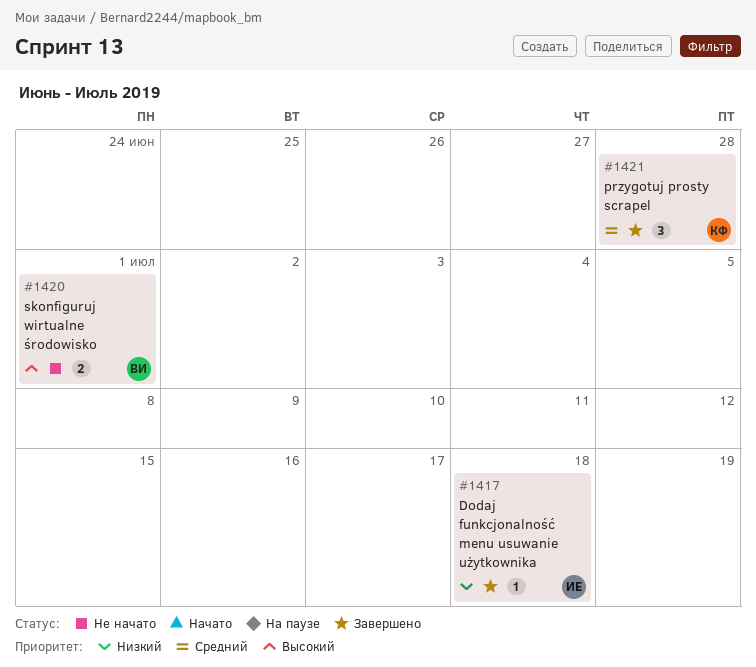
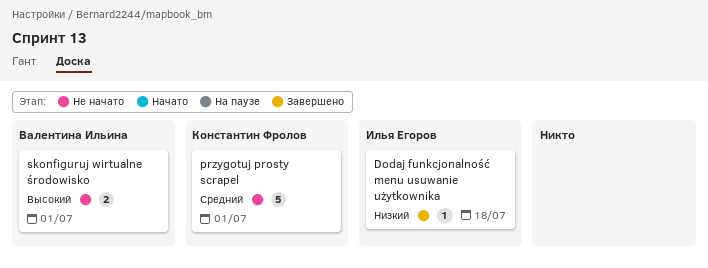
przygotuj prosty scrapel, status: Завершено -> Не начато
przygotuj prosty scrapel, estimate: 3 -> 5
przygotuj prosty scrapel, due: Jun 28 -> Jul 1

